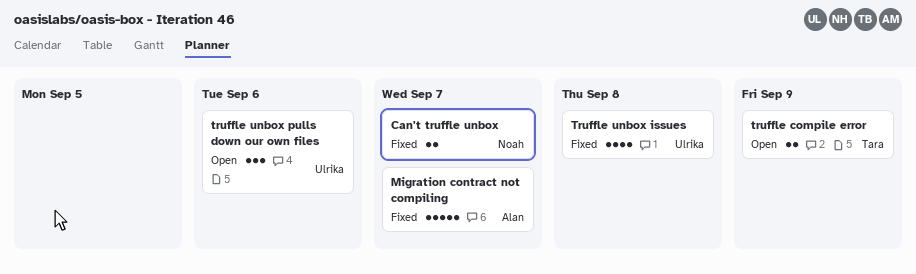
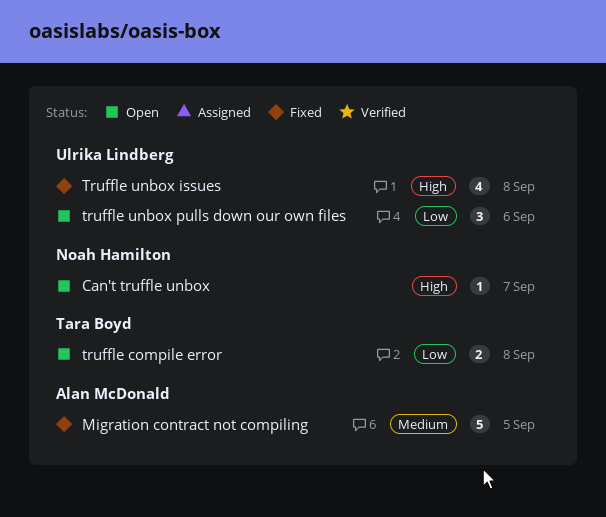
Can't truffle unbox, status: Fixed -> Open
Can't truffle unbox, estimate: 2 -> 1
Migration contract not compiling, due: Sep 7 -> Sep 5
truffle compile error, due: Sep 9 -> Sep 8

